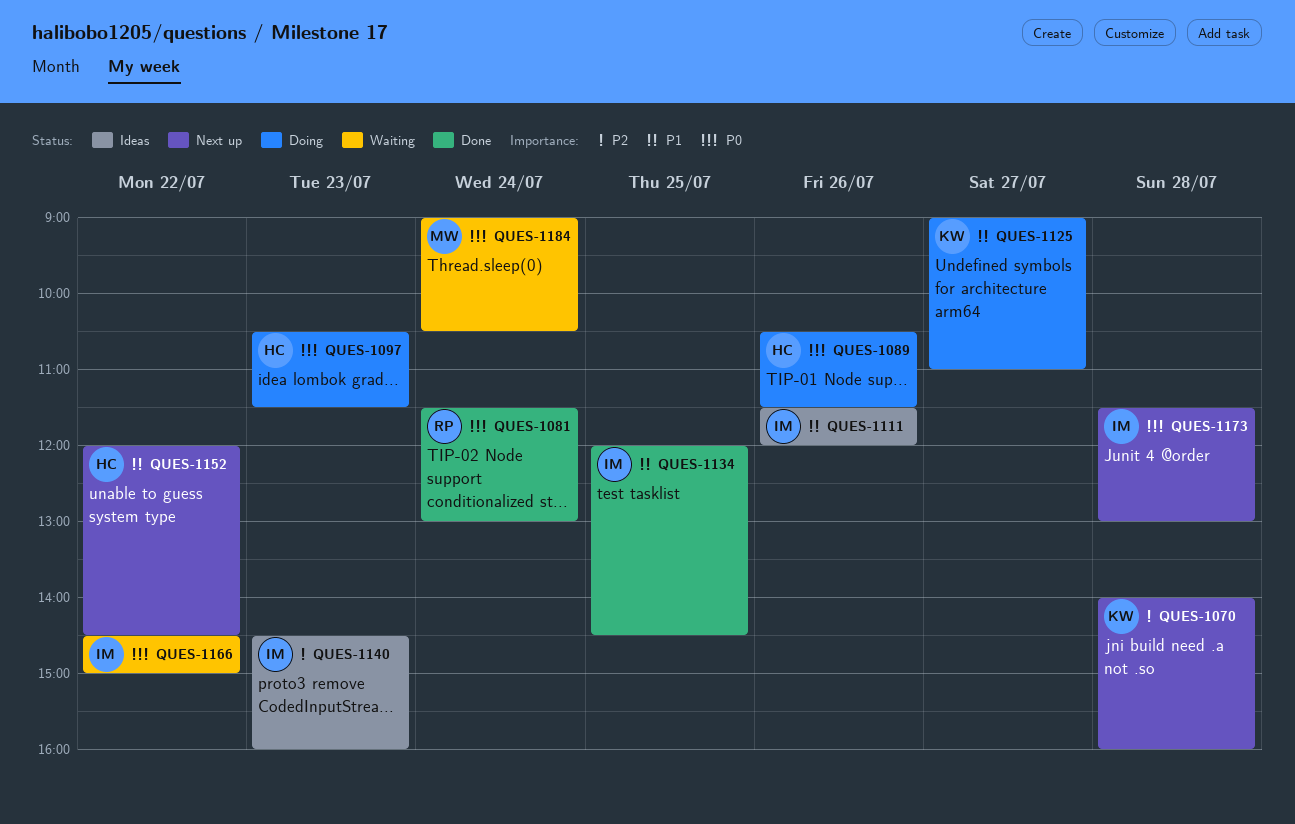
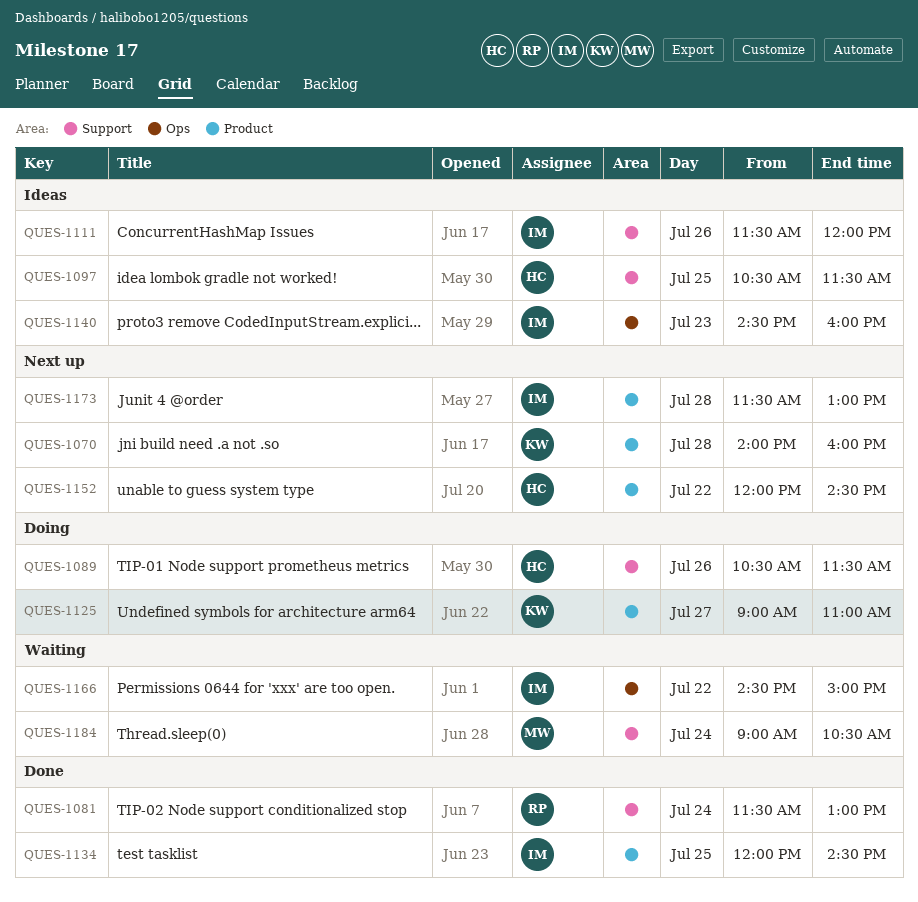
QUES-1097, status: Doing -> Ideas
QUES-1097, day: Jul 23 -> Jul 25

